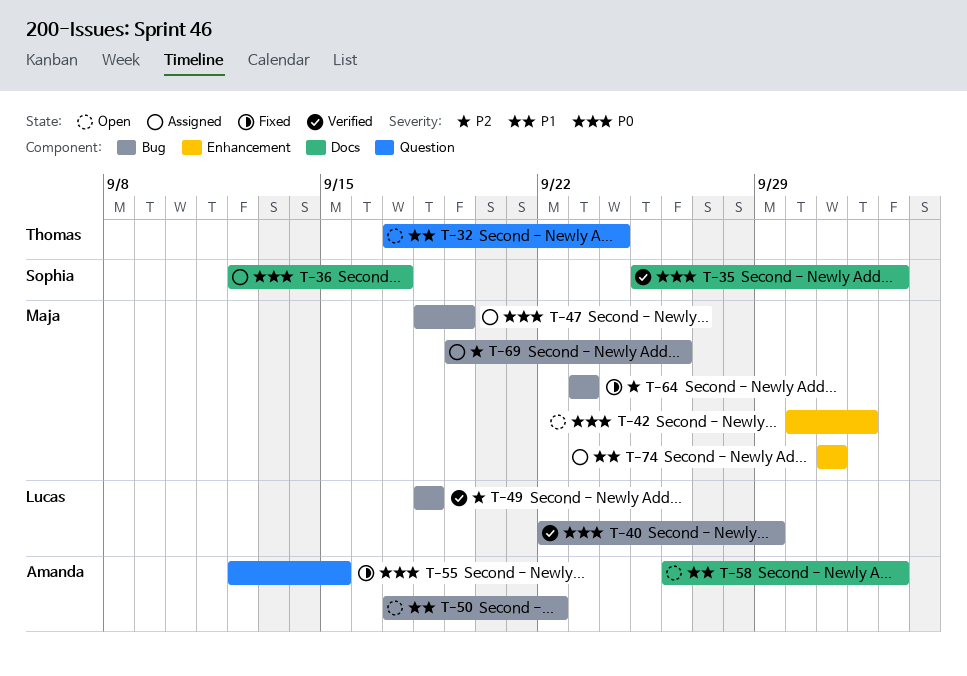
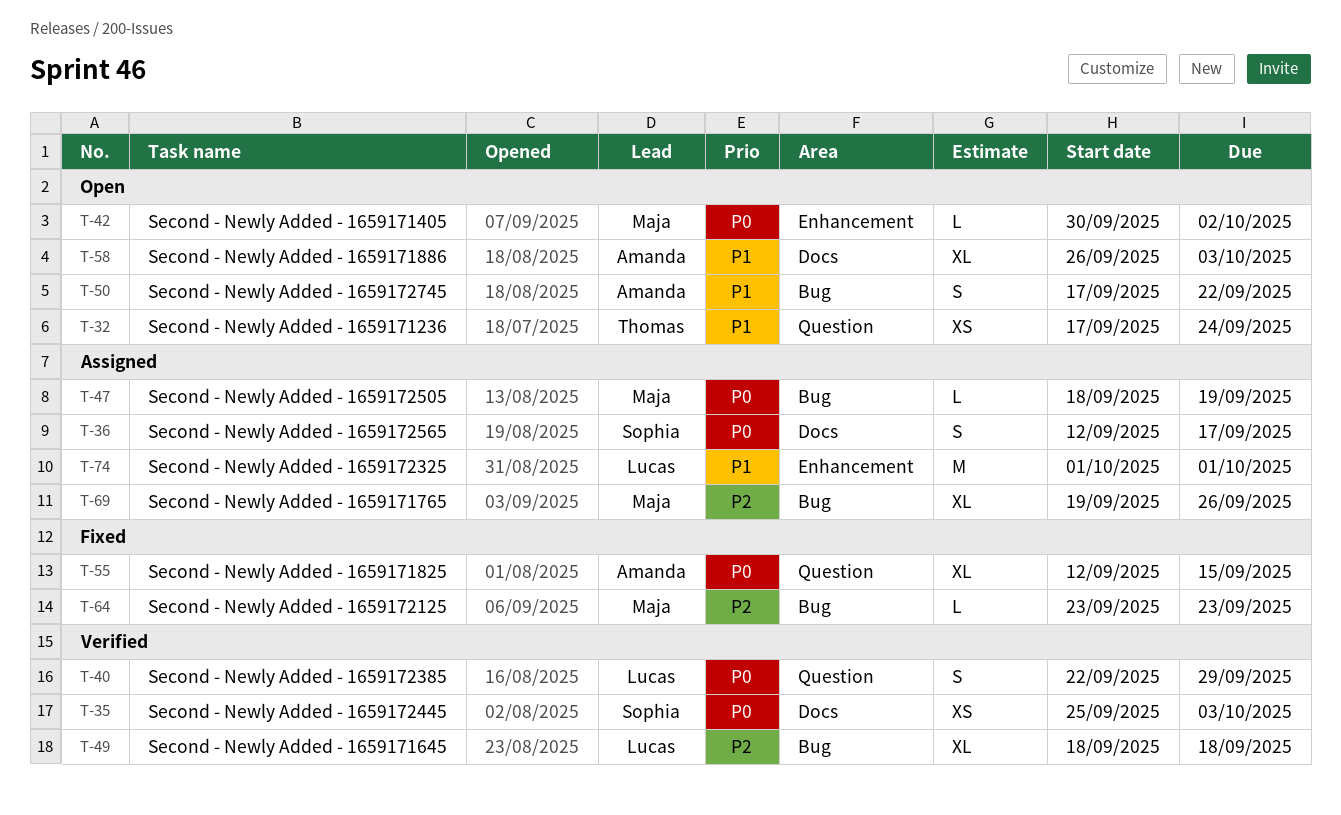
T-40, label: Bug -> Question
T-74, owner: Maja -> Lucas

